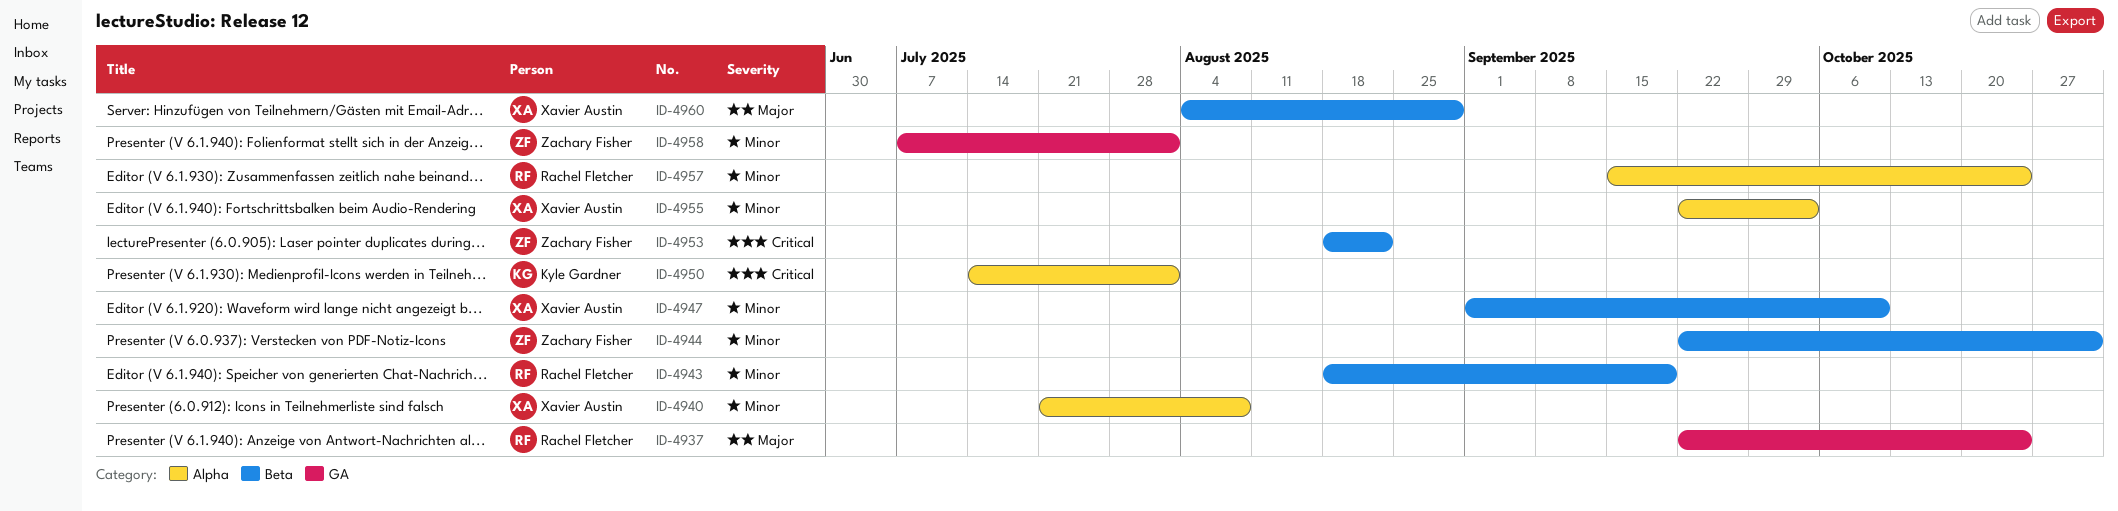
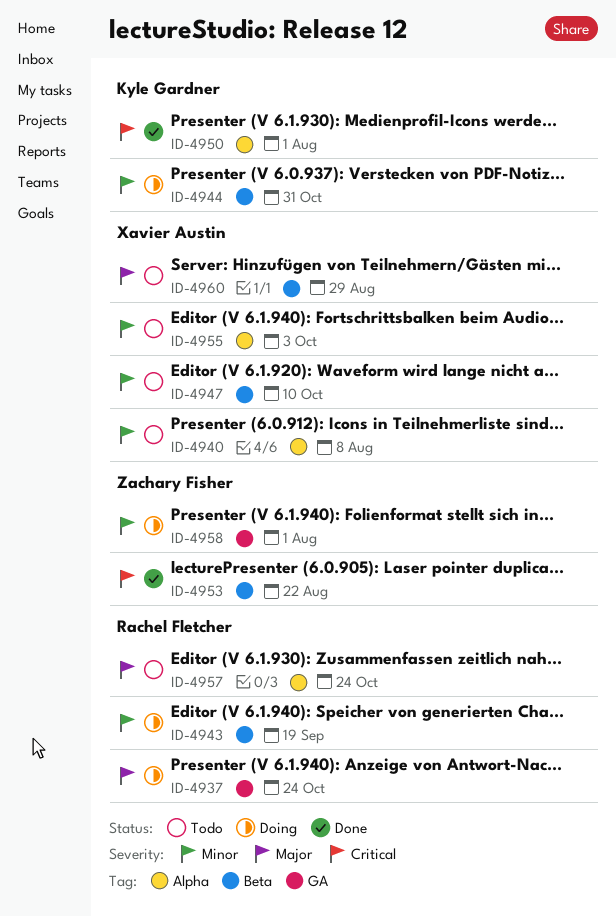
ID-4944, owner: Zachary Fisher -> Kyle Gardner
ID-4957, priority: Minor -> Major

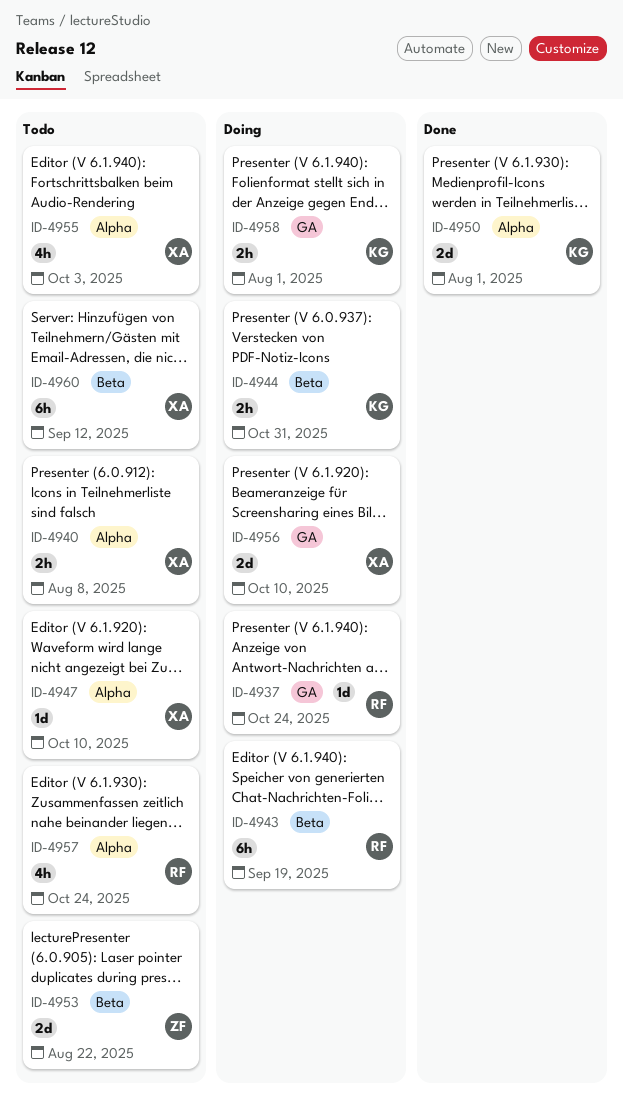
ID-4947, label: Beta -> Alpha
ID-4953, status: Done -> Todo
ID-4956: none -> present
ID-4958, owner: Zachary Fisher -> Kyle Gardner
ID-4960, due: Aug 29 -> Sep 12

